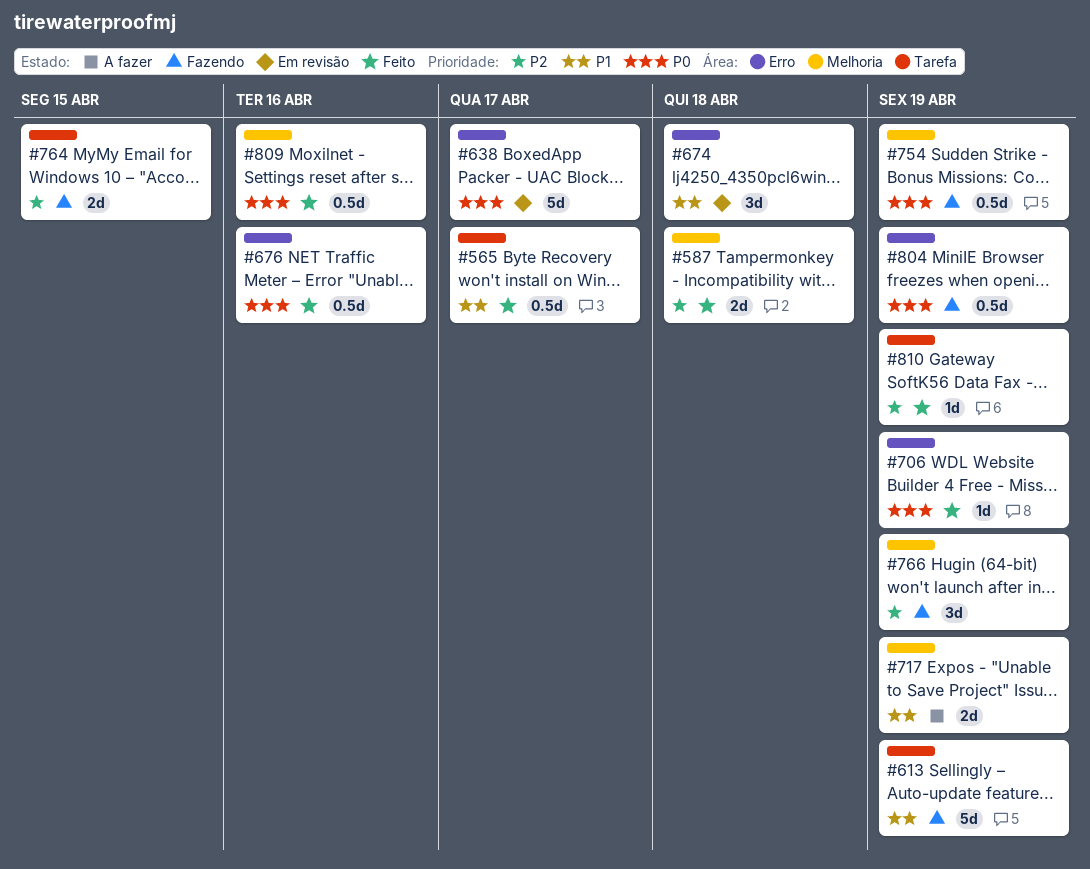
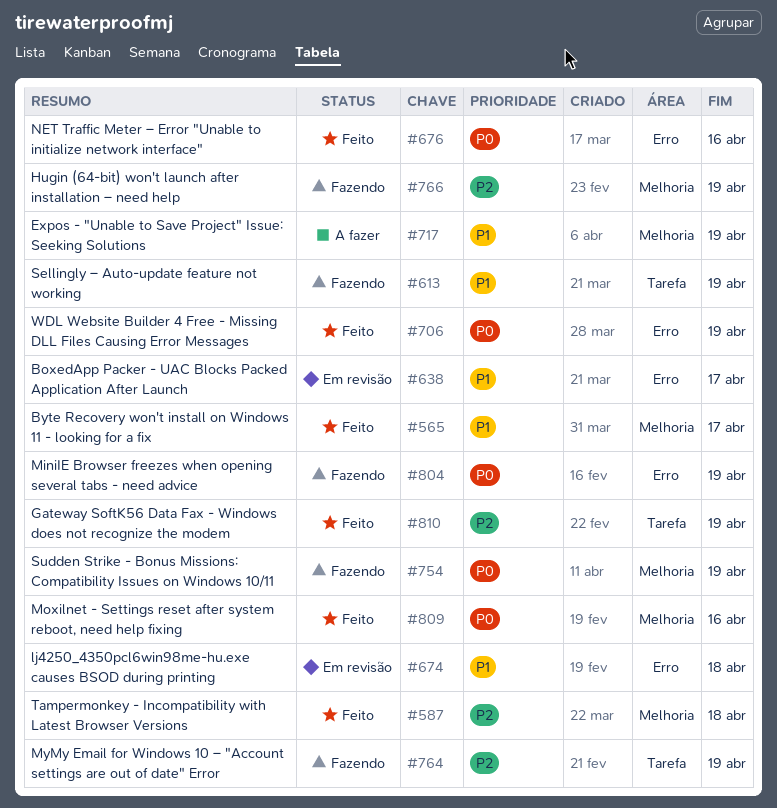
#565, label: Tarefa -> Melhoria
#638, priority: P0 -> P1
#764, due: Apr 15 -> Apr 19

